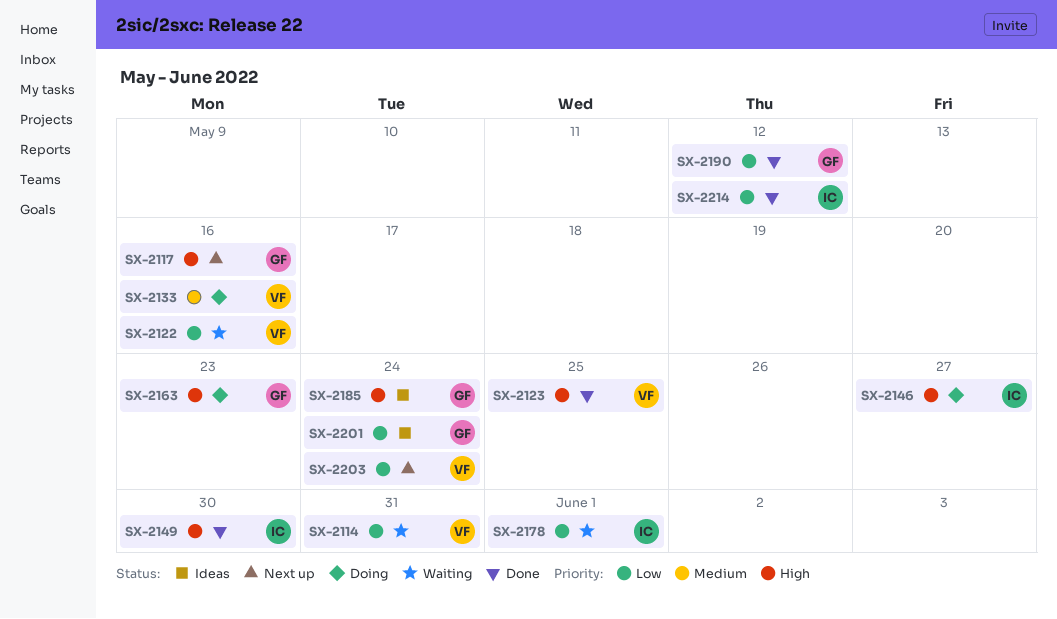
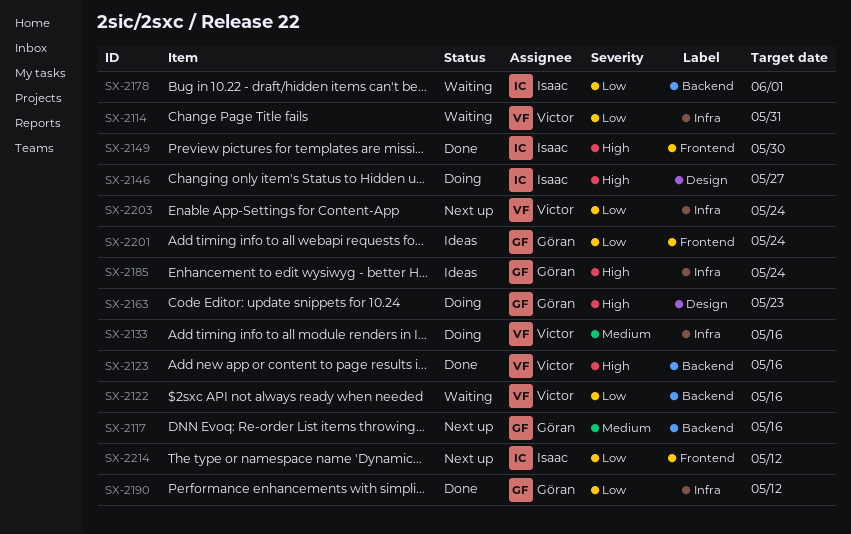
SX-2117, priority: High -> Medium
SX-2123, due: May 25 -> May 16
SX-2214, status: Done -> Next up

